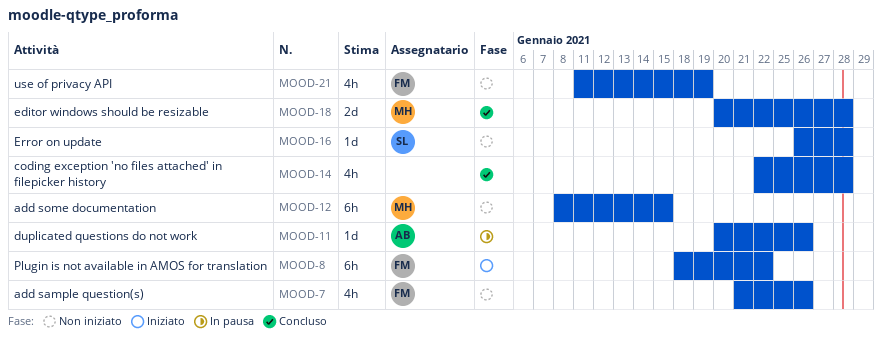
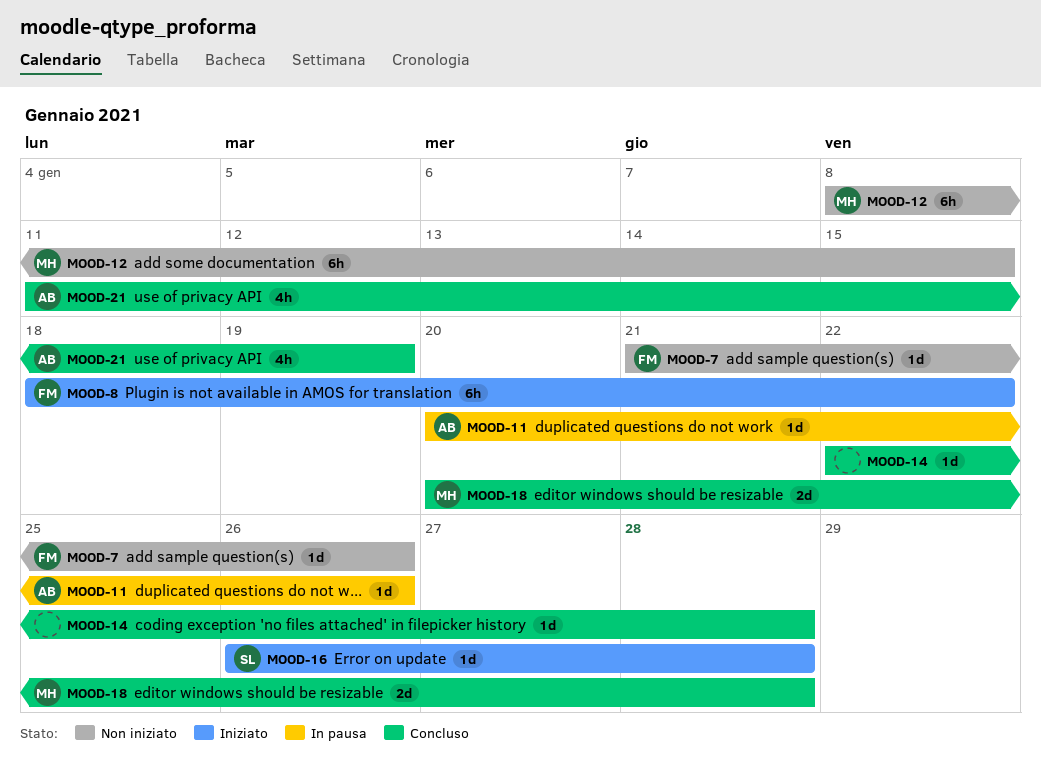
MOOD-7, estimate: 4h -> 1d
MOOD-14, estimate: 4h -> 1d
MOOD-16, status: Non iniziato -> Iniziato
MOOD-21, status: Non iniziato -> Concluso
MOOD-21, owner: FM -> AB

